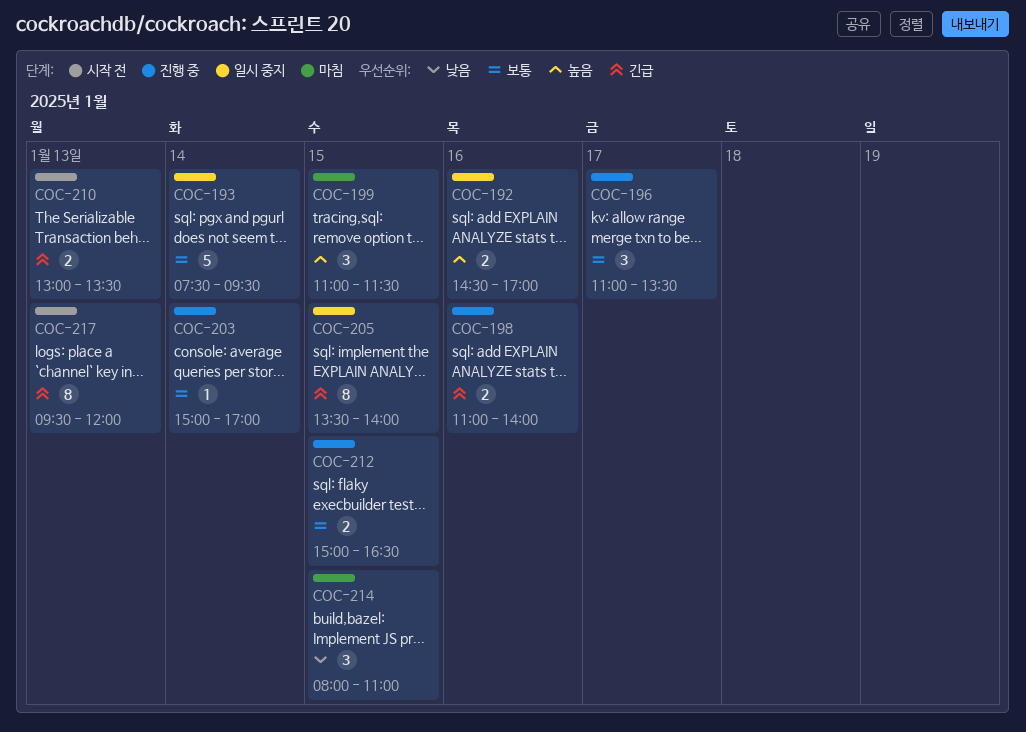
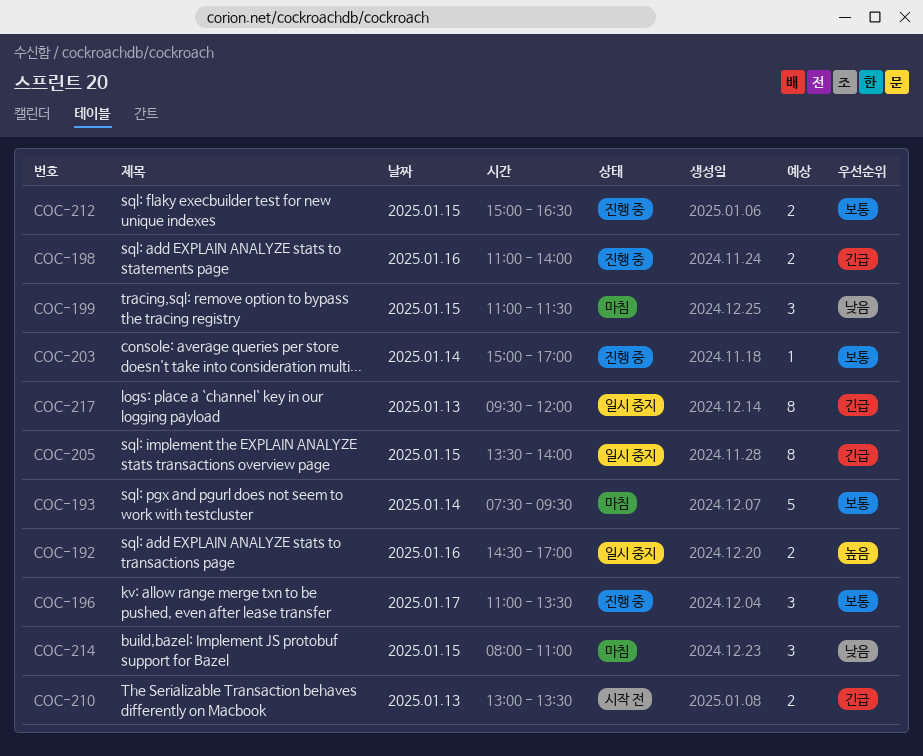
COC-193, status: 일시 중지 -> 마침
COC-199, priority: 높음 -> 낮음
COC-217, status: 시작 전 -> 일시 중지

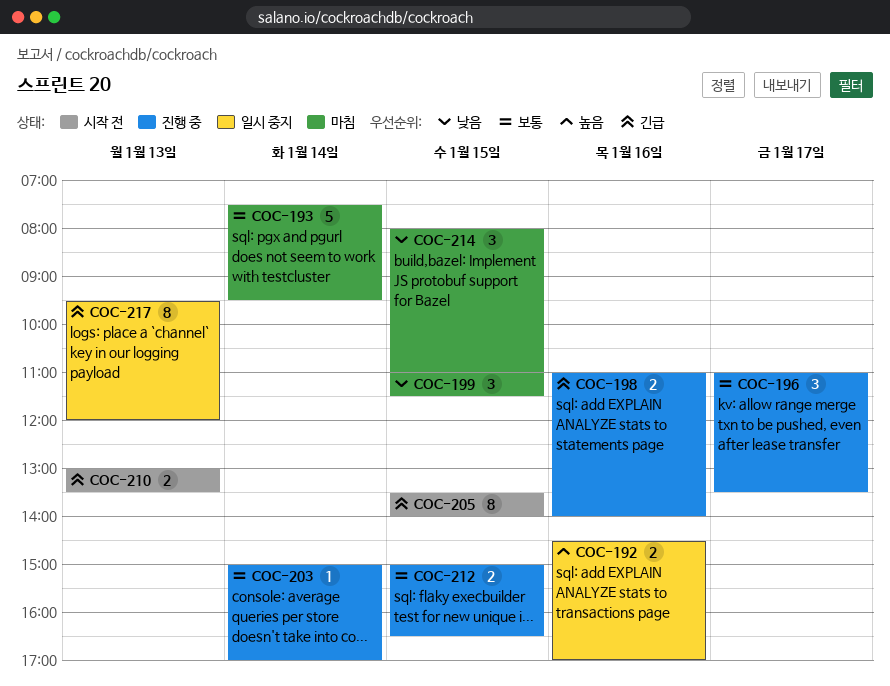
COC-205, status: 일시 중지 -> 시작 전

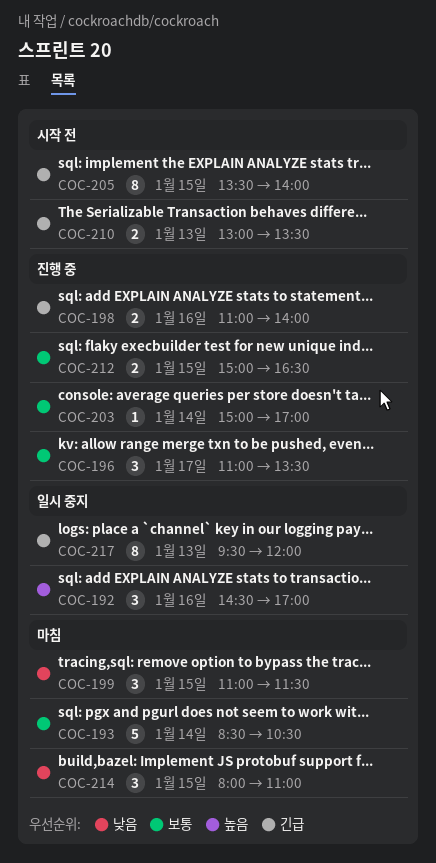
COC-192, estimate: 2 -> 3
COC-193, begins: 07:30 -> 08:30
COC-193, ends: 09:30 -> 10:30

